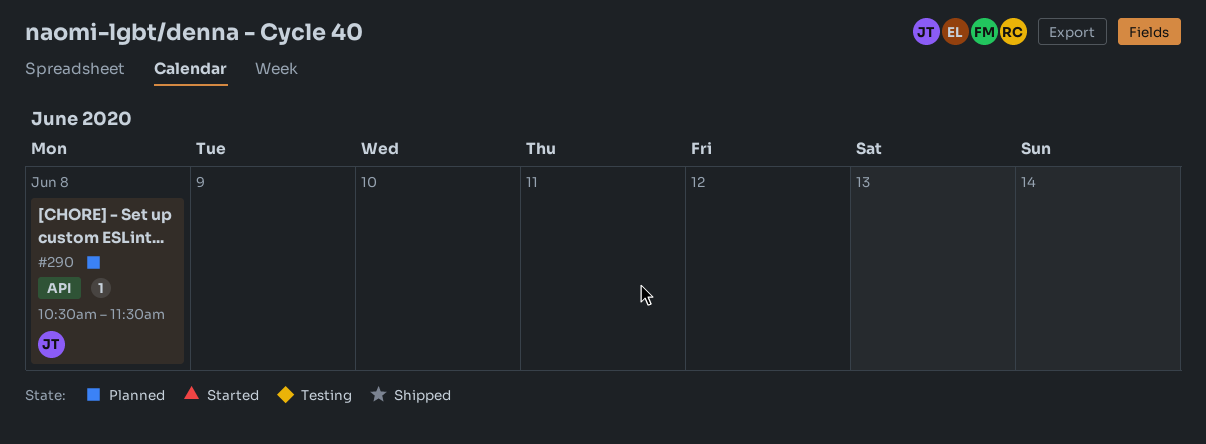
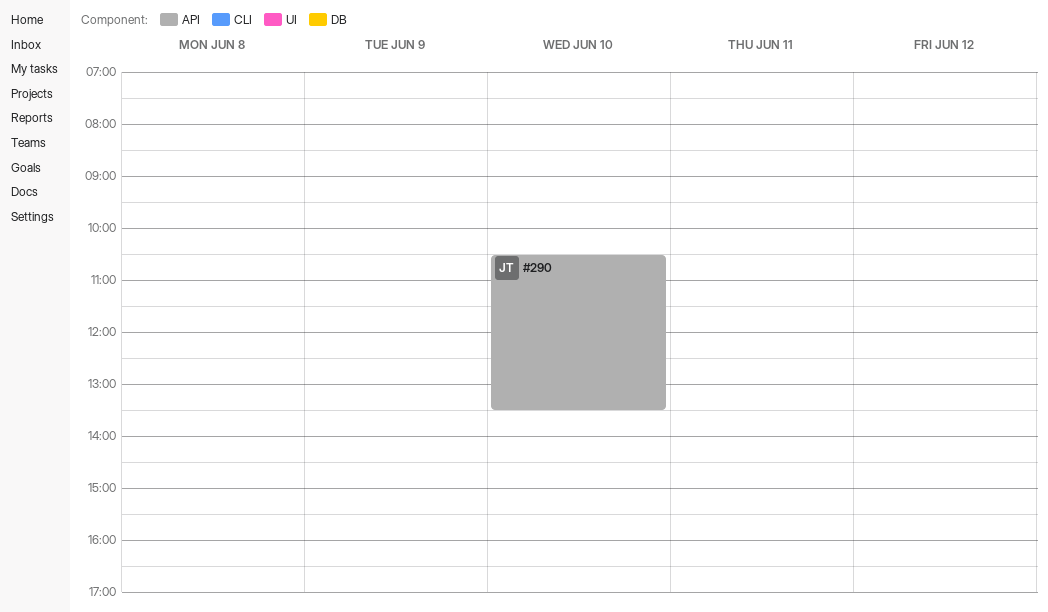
#290, day: Jun 8 -> Jun 10
#290, ends: 11:30 -> 13:30

